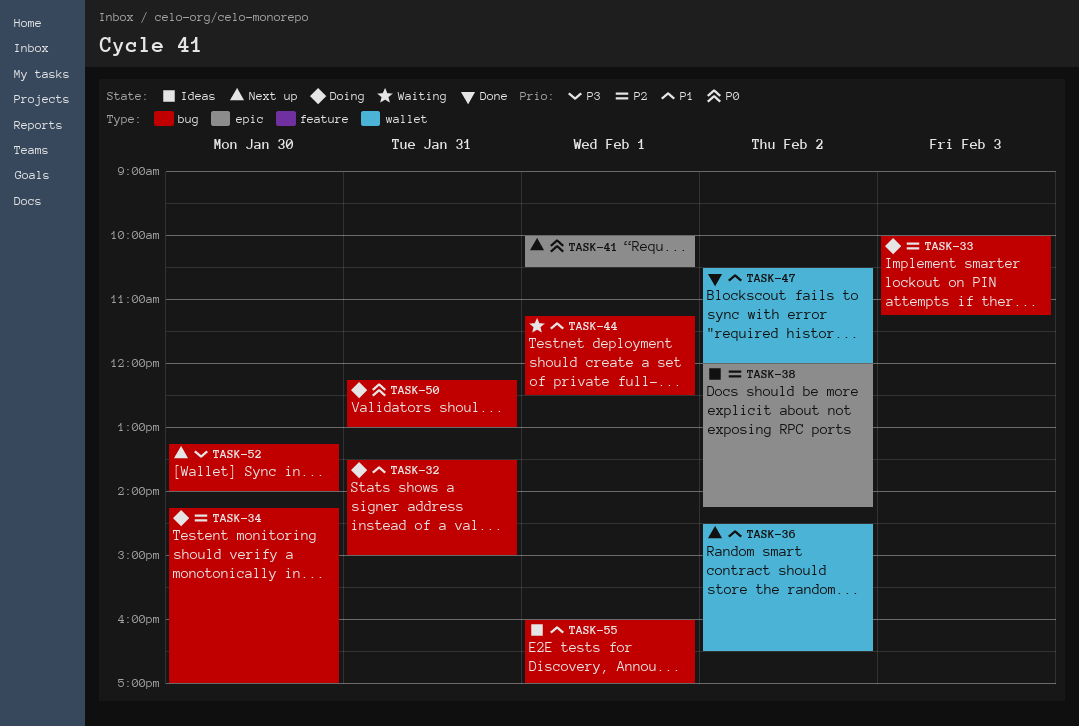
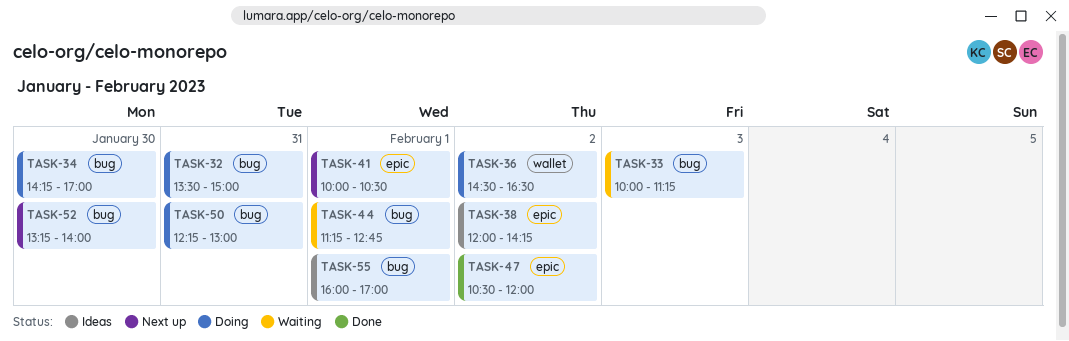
TASK-33, status: Doing -> Waiting
TASK-36, status: Next up -> Doing
TASK-44, ends: 12:30 -> 12:45
TASK-47, label: wallet -> epic

